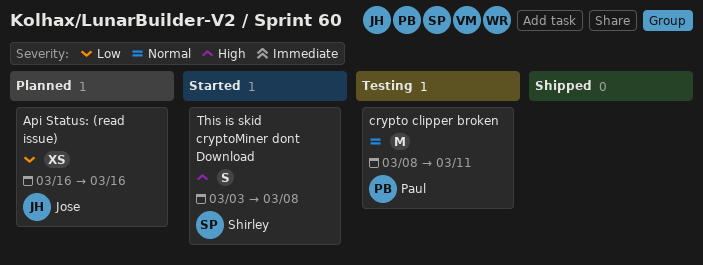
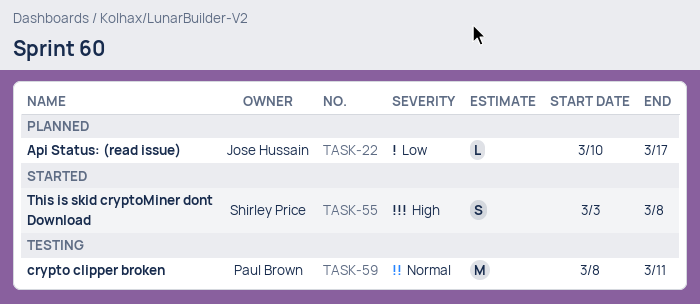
Api Status: (read issue), estimate: XS -> L
Api Status: (read issue), start: Mar 16 -> Mar 10
Api Status: (read issue), due: Mar 16 -> Mar 17

